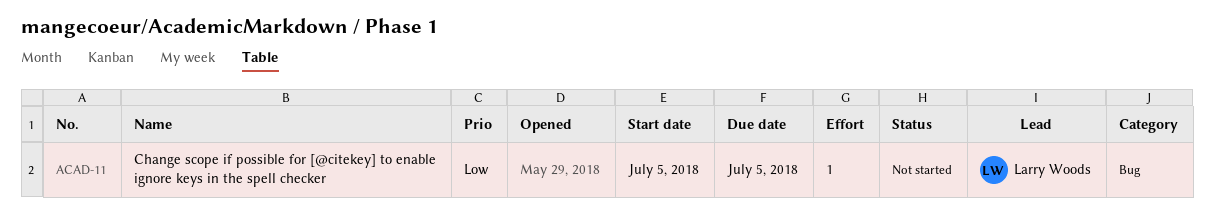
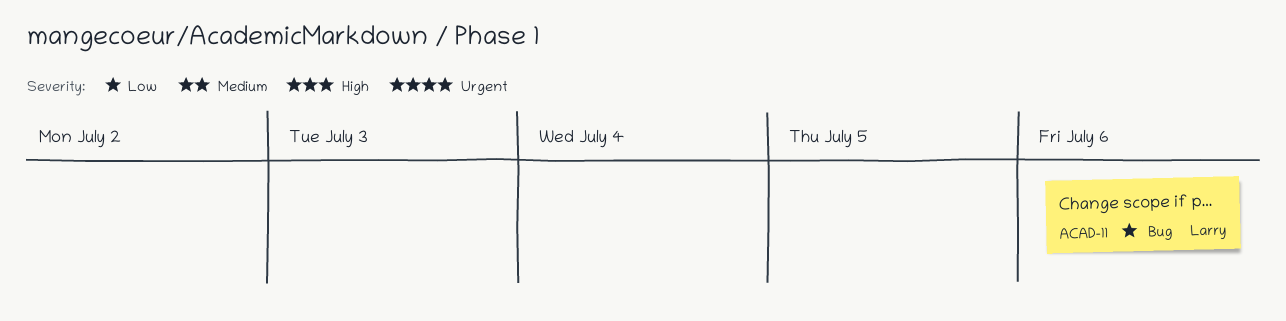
ACAD-11, due: Jul 5 -> Jul 6

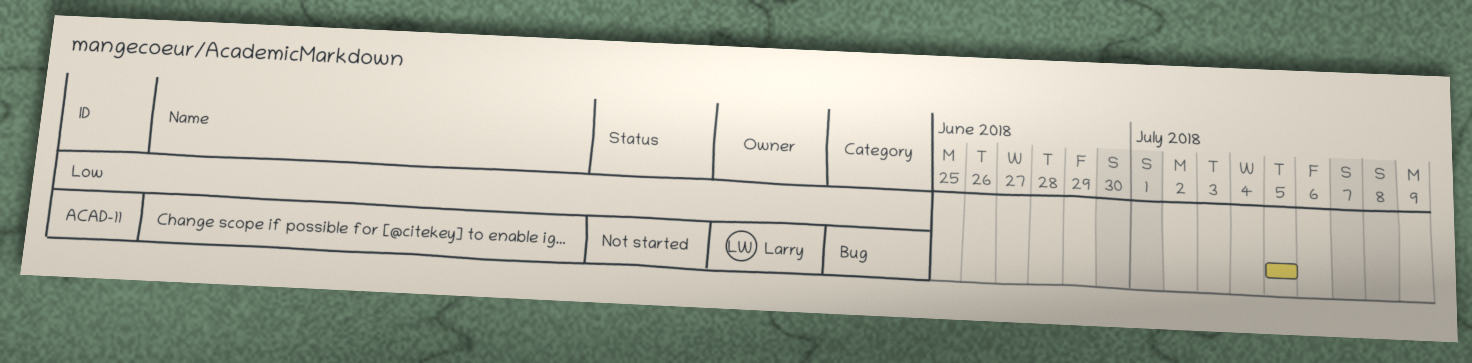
ACAD-11, due: Jul 6 -> Jul 5

